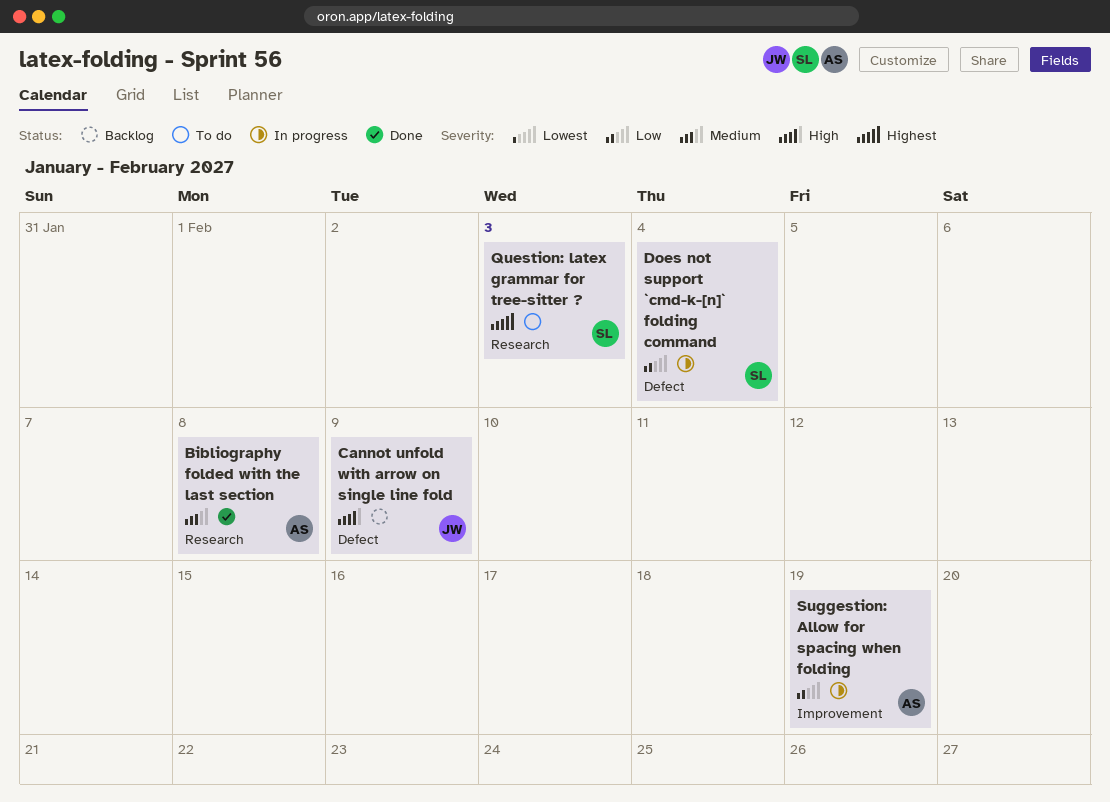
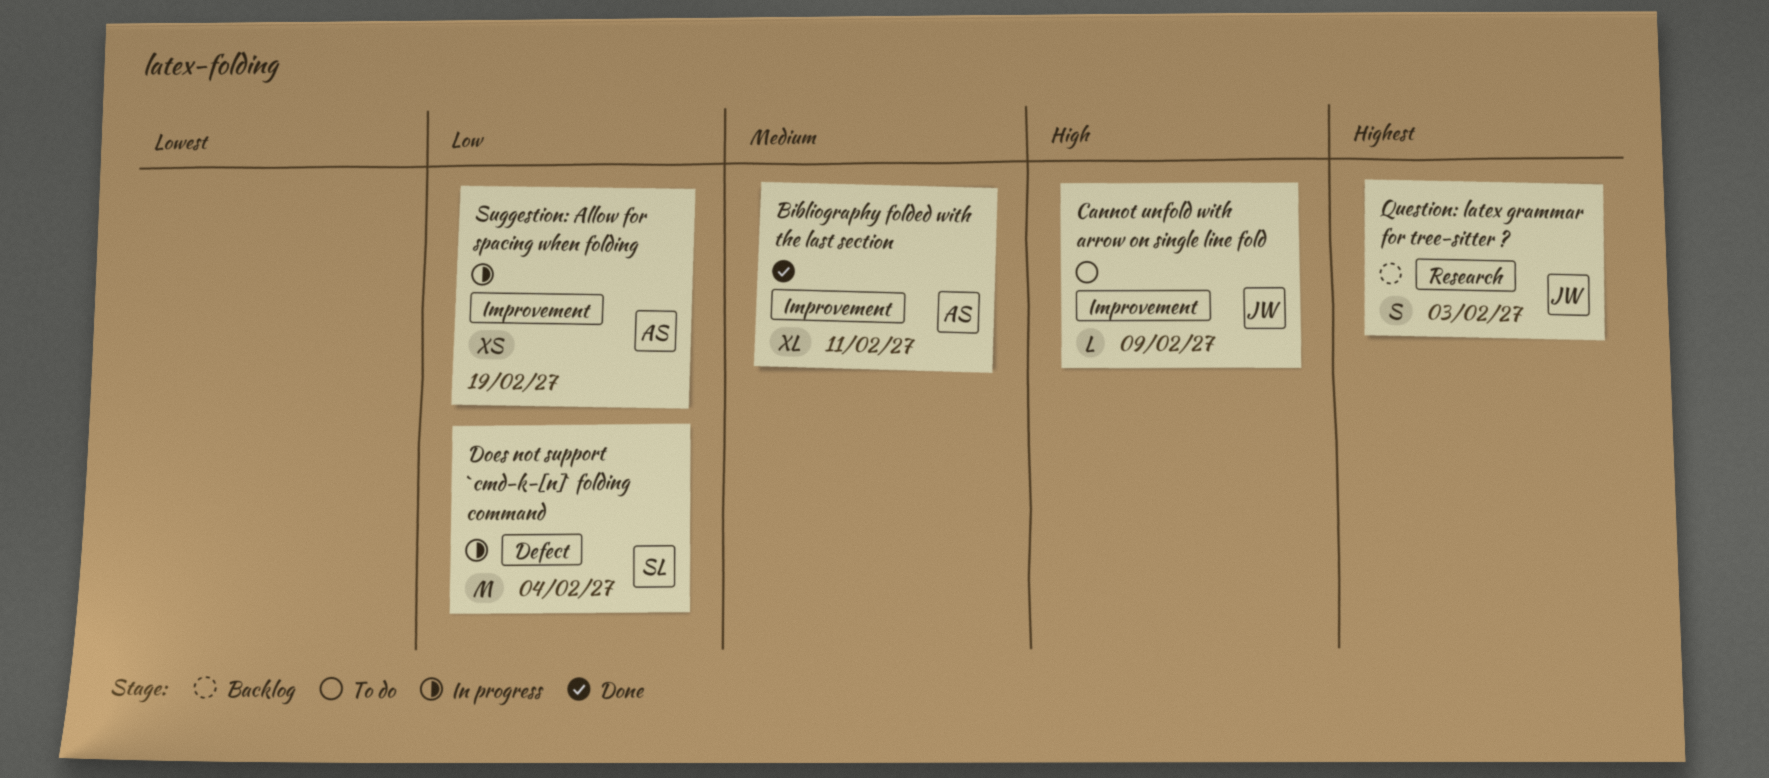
Bibliography folded with the last section, label: Research -> Improvement
Bibliography folded with the last section, due: Feb 8 -> Feb 11
Cannot unfold with arrow on single line fold, status: Backlog -> To do
Cannot unfold with arrow on single line fold, label: Defect -> Improvement
Question: latex grammar for tree-sitter ?, status: To do -> Backlog
Question: latex grammar for tree-sitter ?, owner: SL -> JW

